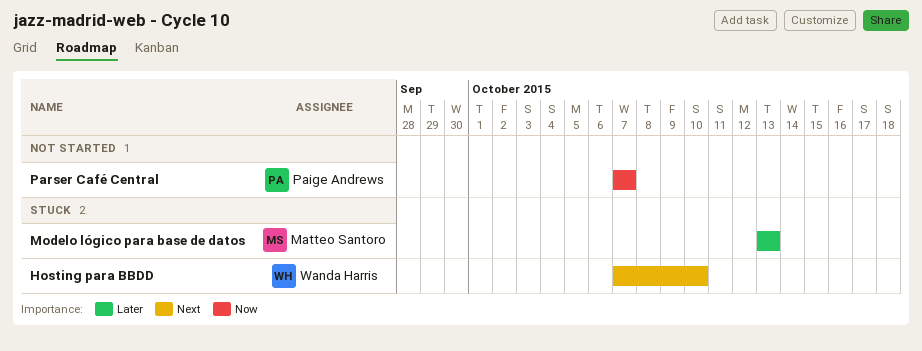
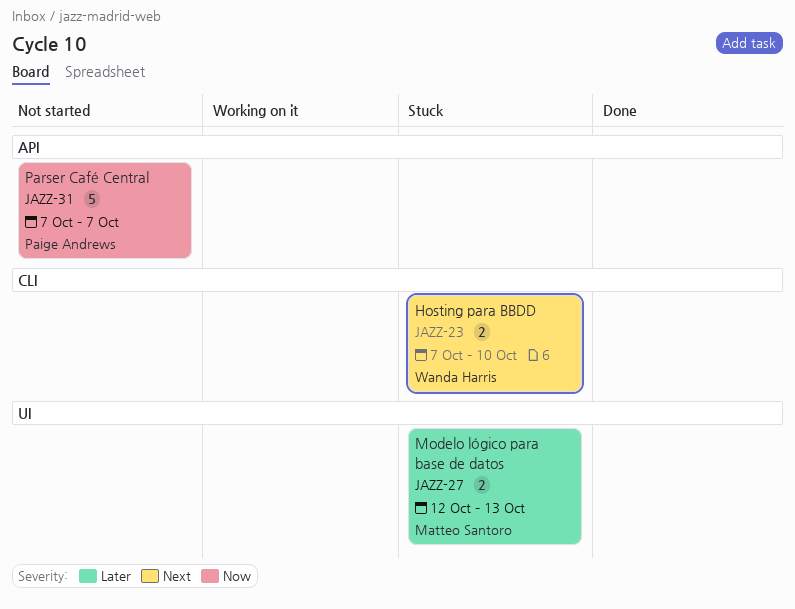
Modelo lógico para base de datos, start: Oct 13 -> Oct 12

